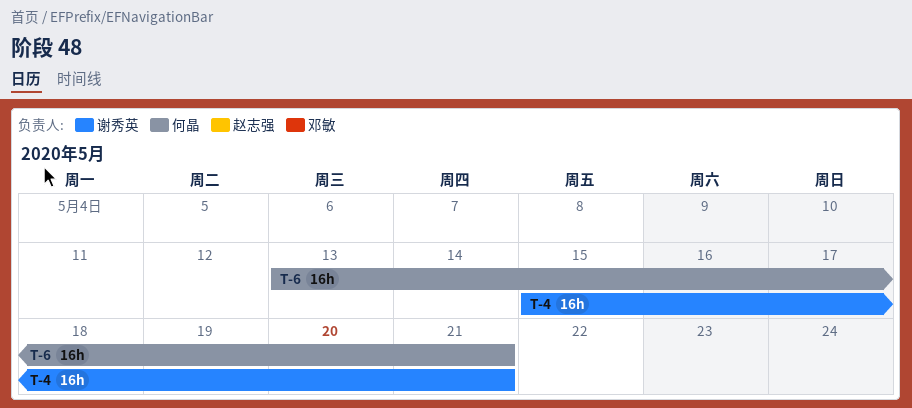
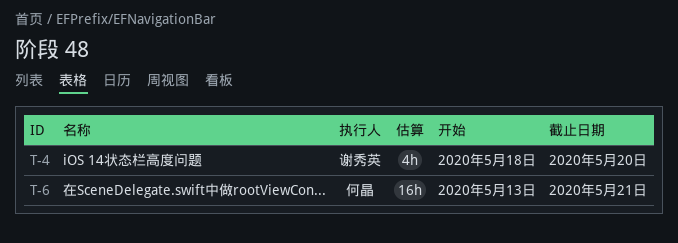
T-4, estimate: 16h -> 4h
T-4, start: May 15 -> May 18
T-4, due: May 21 -> May 20

